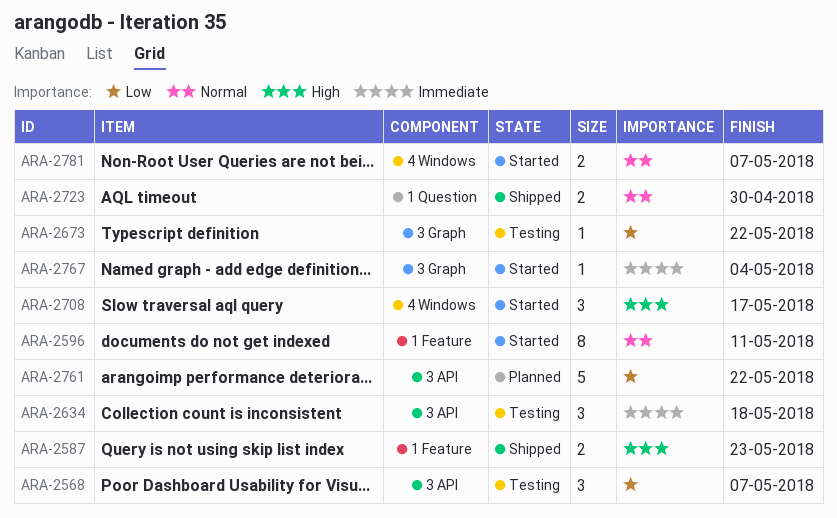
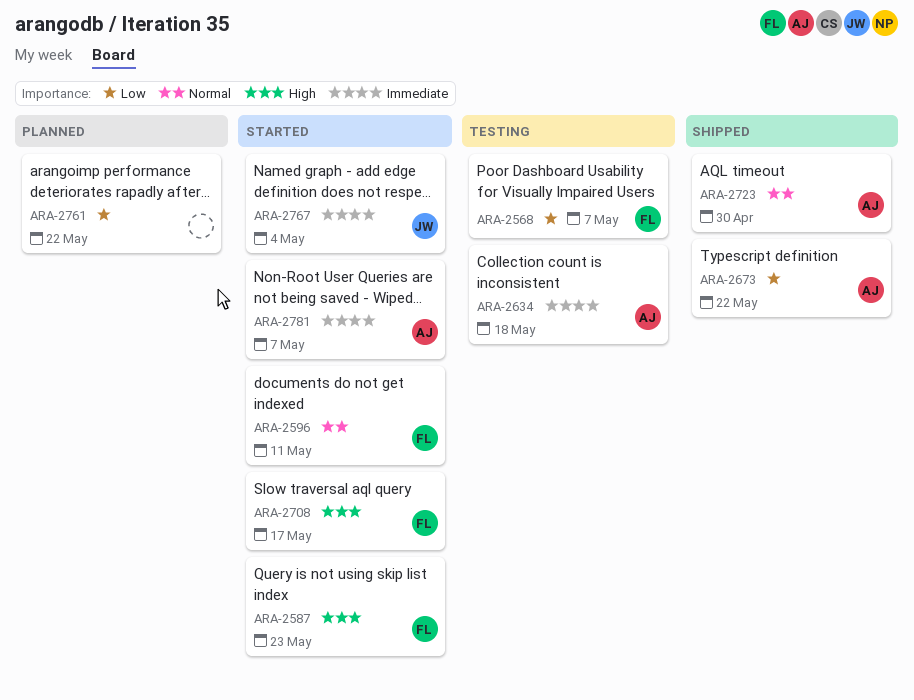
ARA-2587, status: Shipped -> Started
ARA-2673, status: Testing -> Shipped
ARA-2781, priority: Normal -> Immediate

